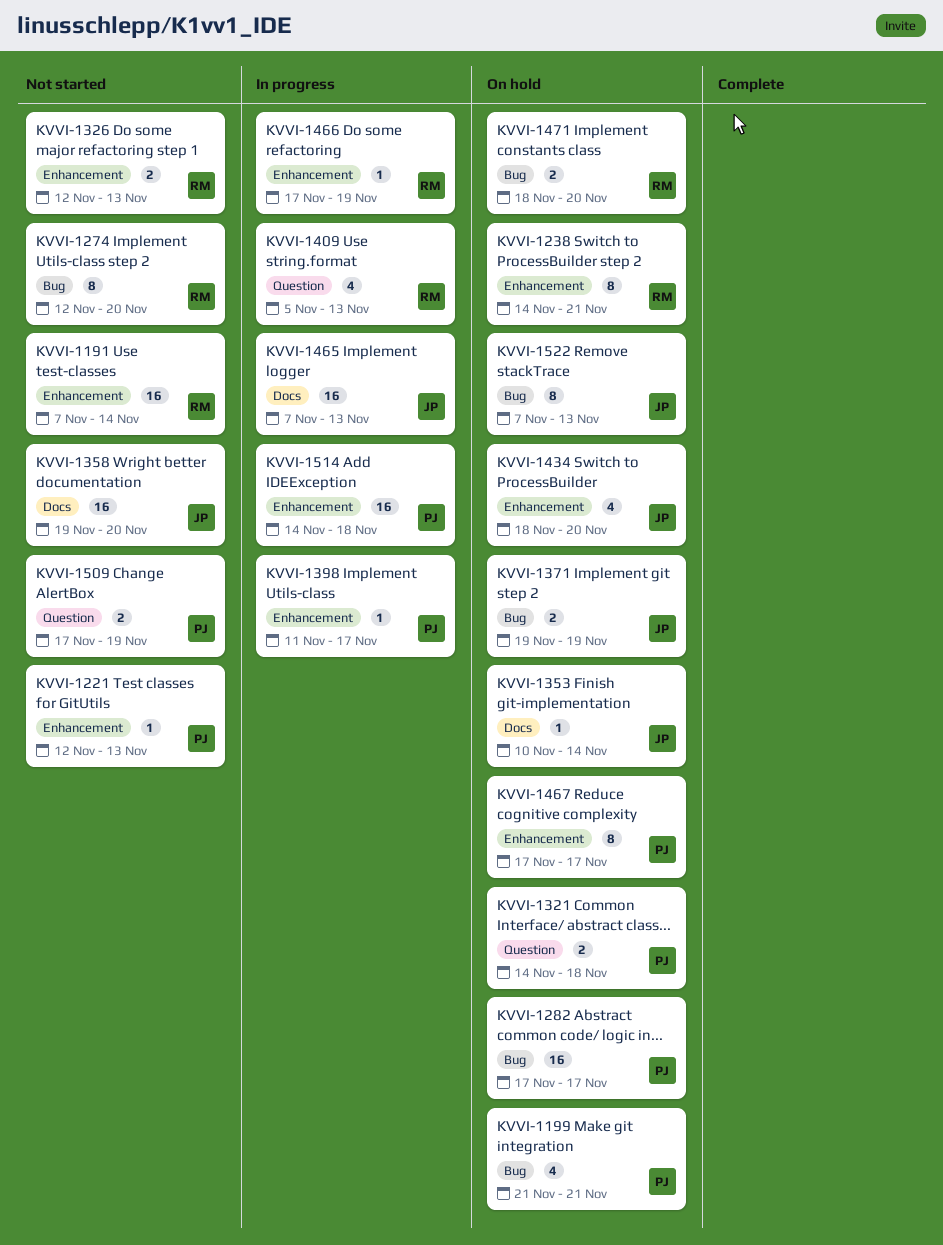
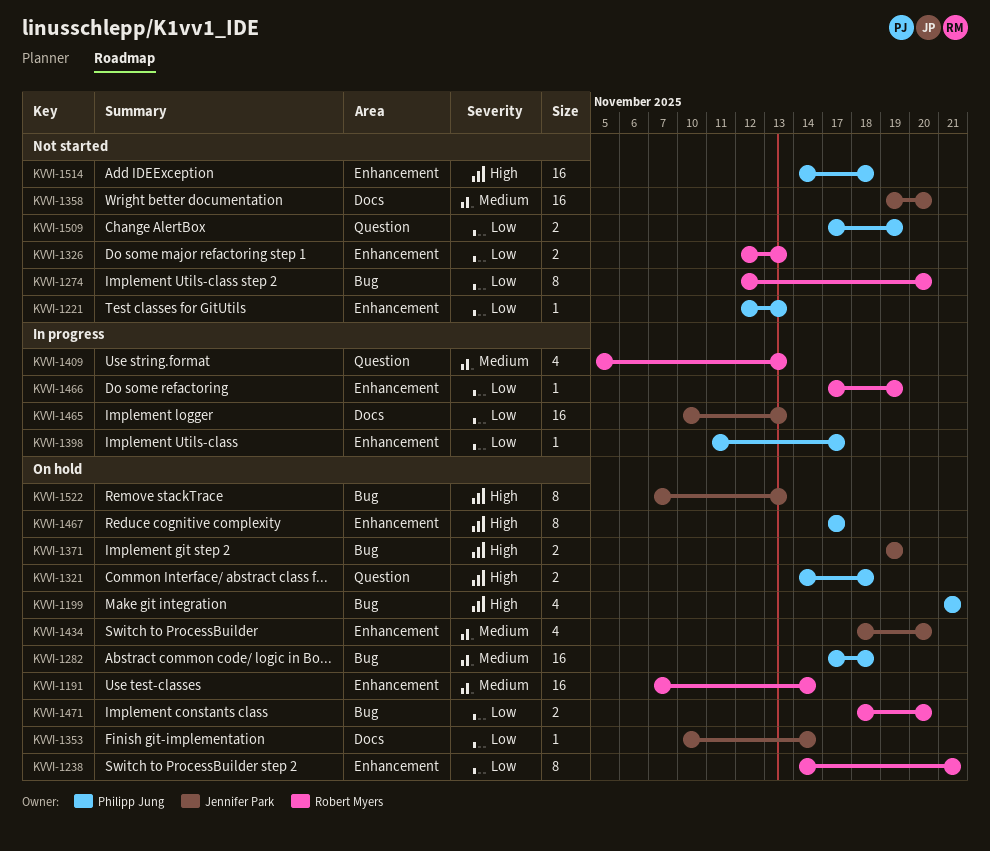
KVVI-1191, status: Not started -> On hold
KVVI-1282, due: Nov 17 -> Nov 18
KVVI-1465, start: Nov 7 -> Nov 10
KVVI-1514, status: In progress -> Not started

